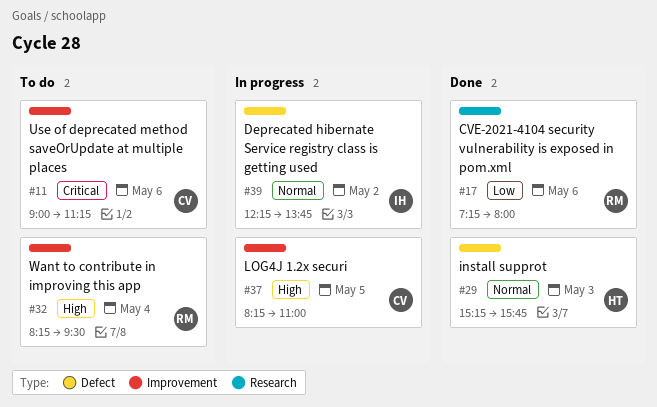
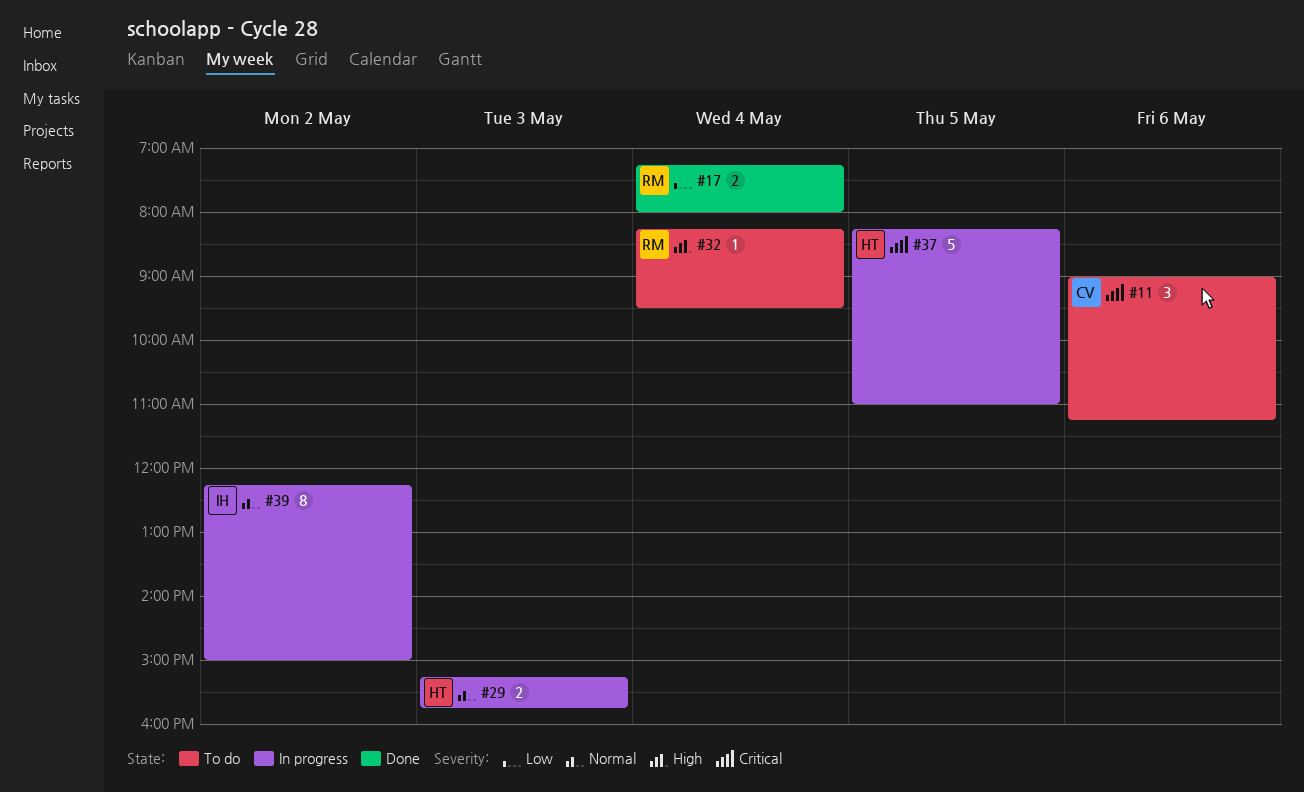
#17, day: May 6 -> May 4
#29, status: Done -> In progress
#37, owner: CV -> HT
#37, priority: High -> Critical
#39, ends: 13:45 -> 15:00

